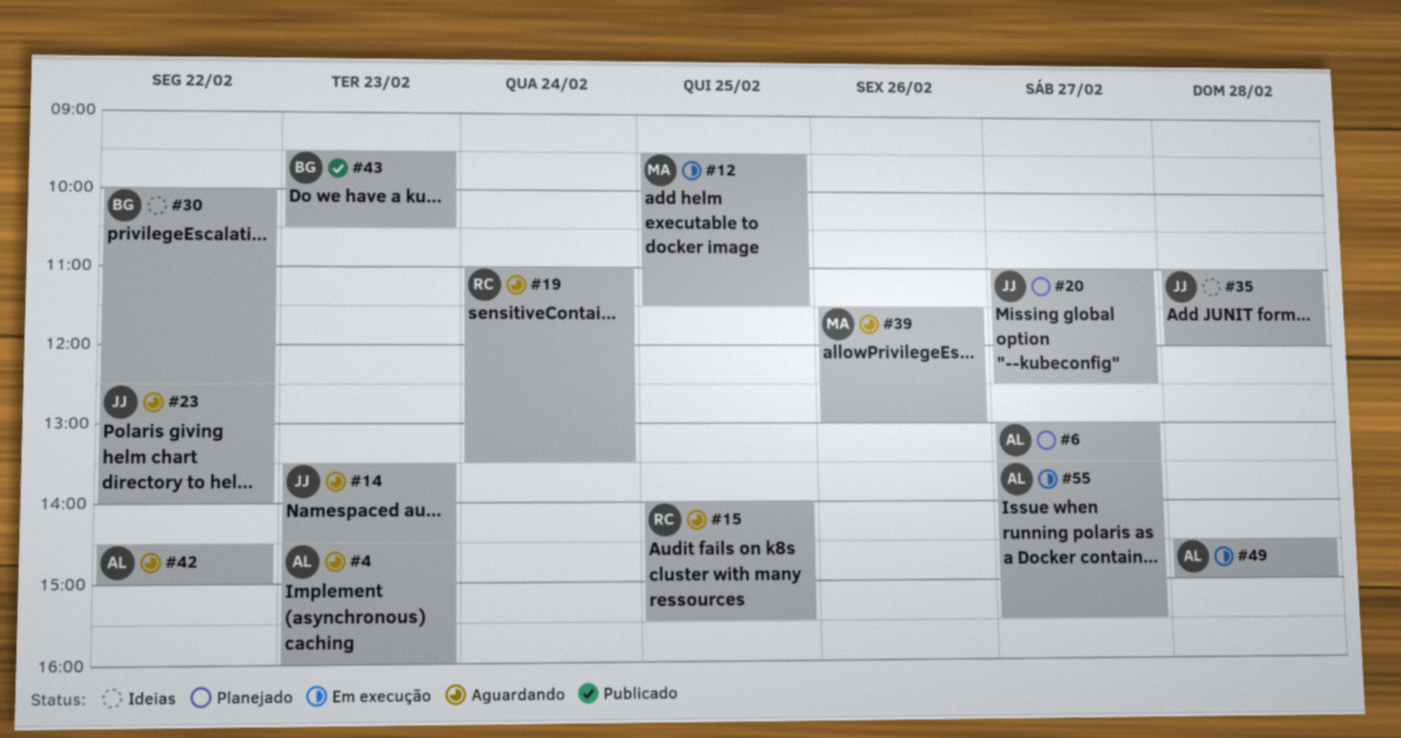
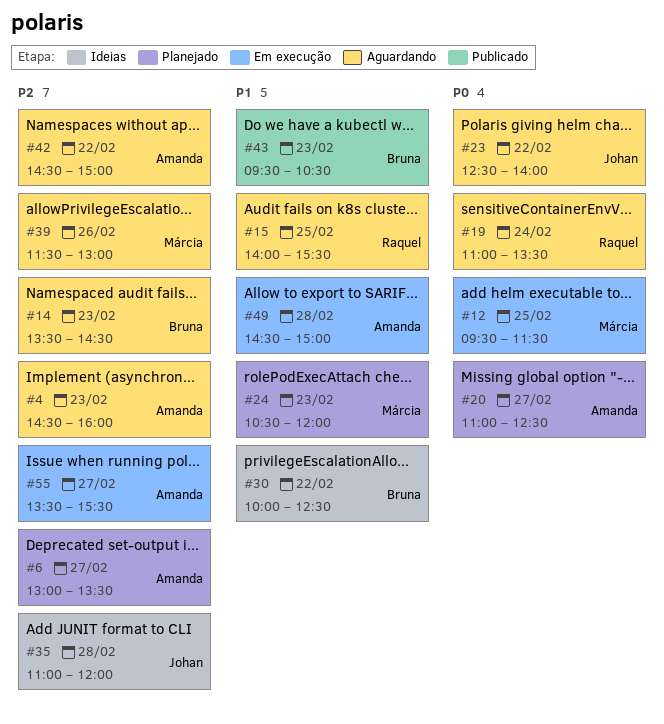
#14, owner: Johan -> Bruna
#20, owner: Johan -> Amanda
#24: none -> present

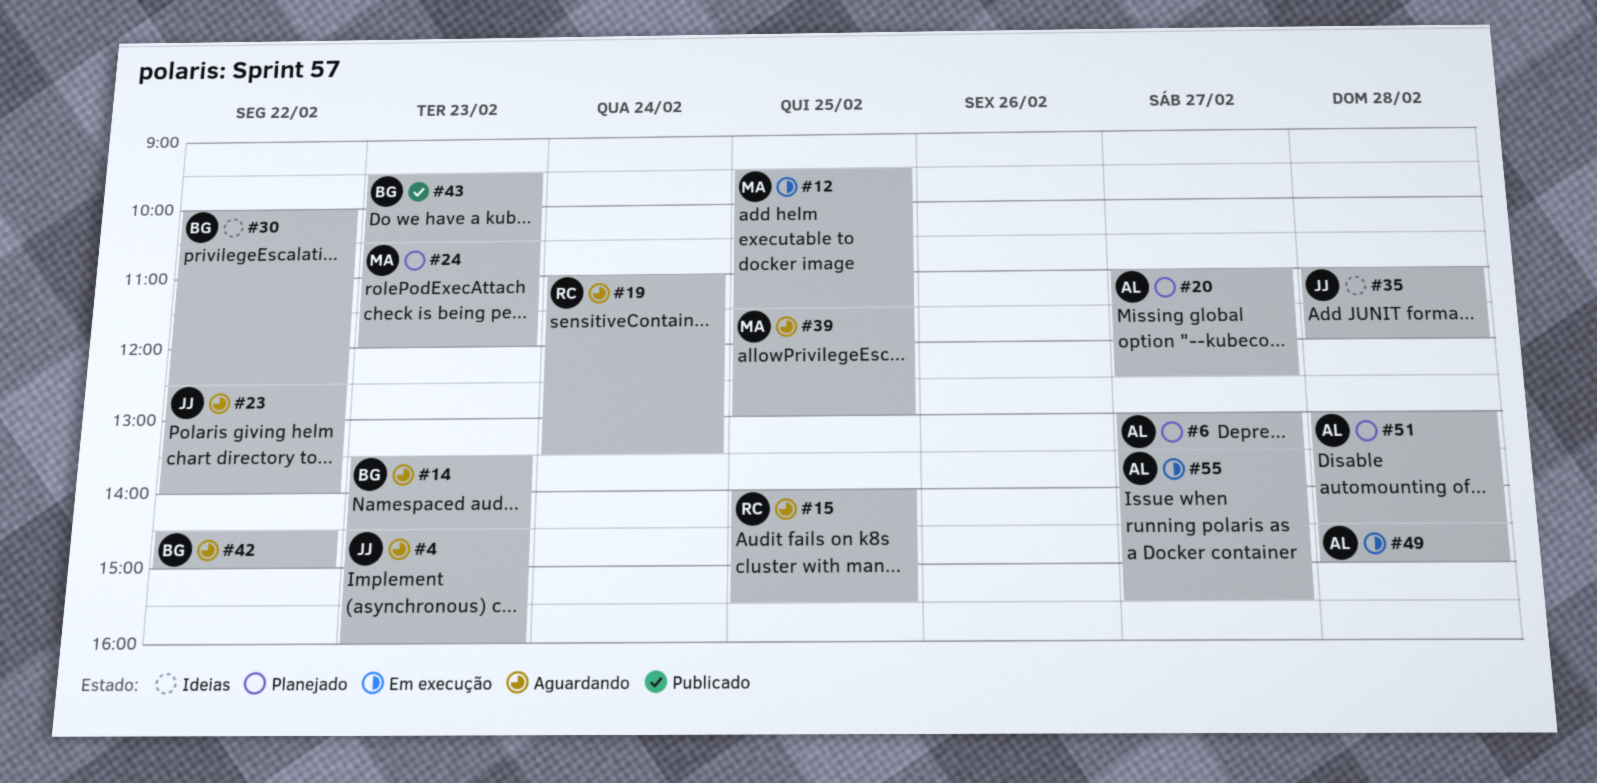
#4, owner: Amanda -> Johan
#39, day: Feb 26 -> Feb 25
#42, owner: Amanda -> Bruna
#51: none -> present

